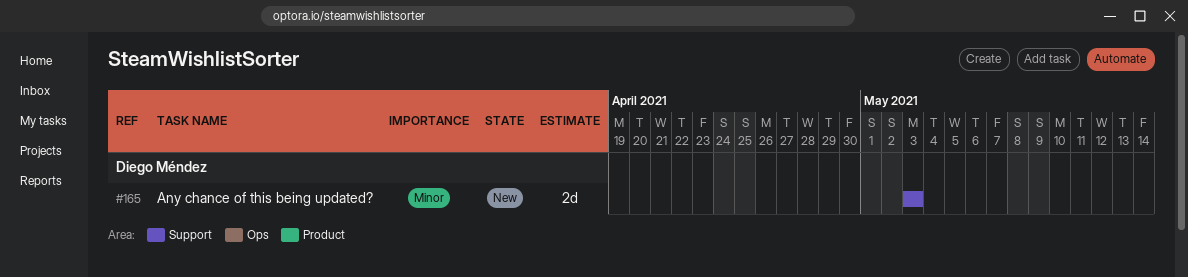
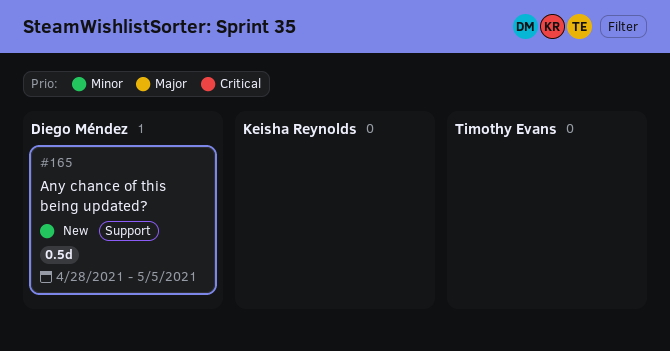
#165, estimate: 2d -> 0.5d
#165, start: May 3 -> Apr 28
#165, due: May 3 -> May 5

